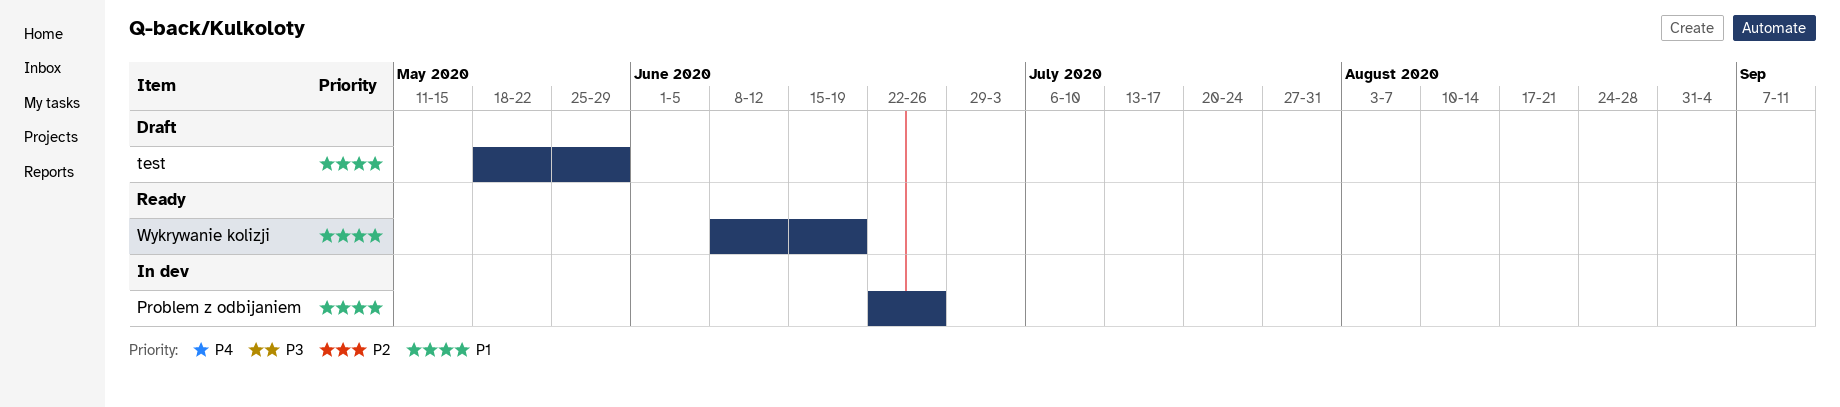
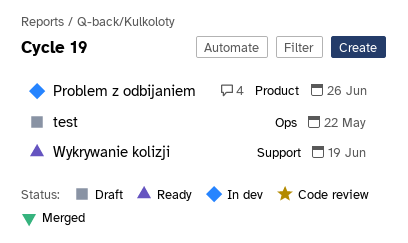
test, due: May 29 -> May 22

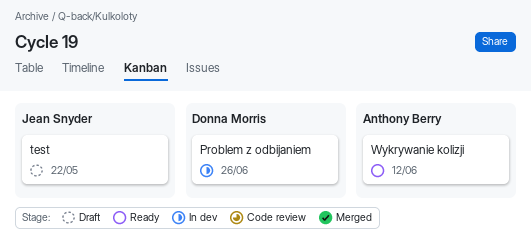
Wykrywanie kolizji, due: Jun 19 -> Jun 12

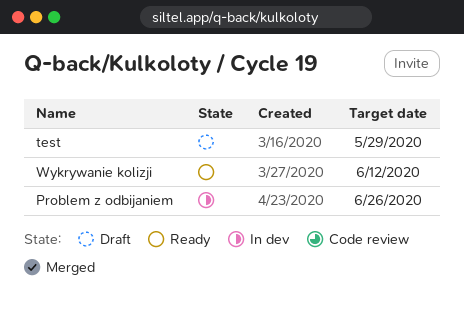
test, due: May 22 -> May 29

